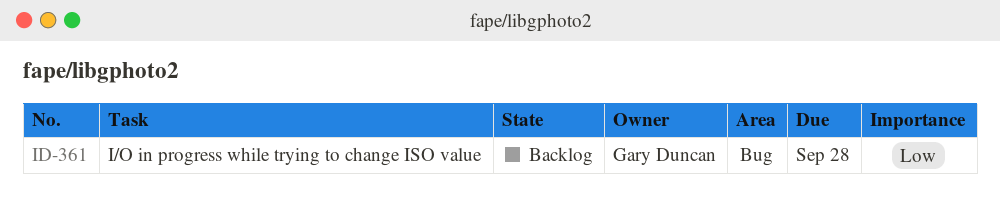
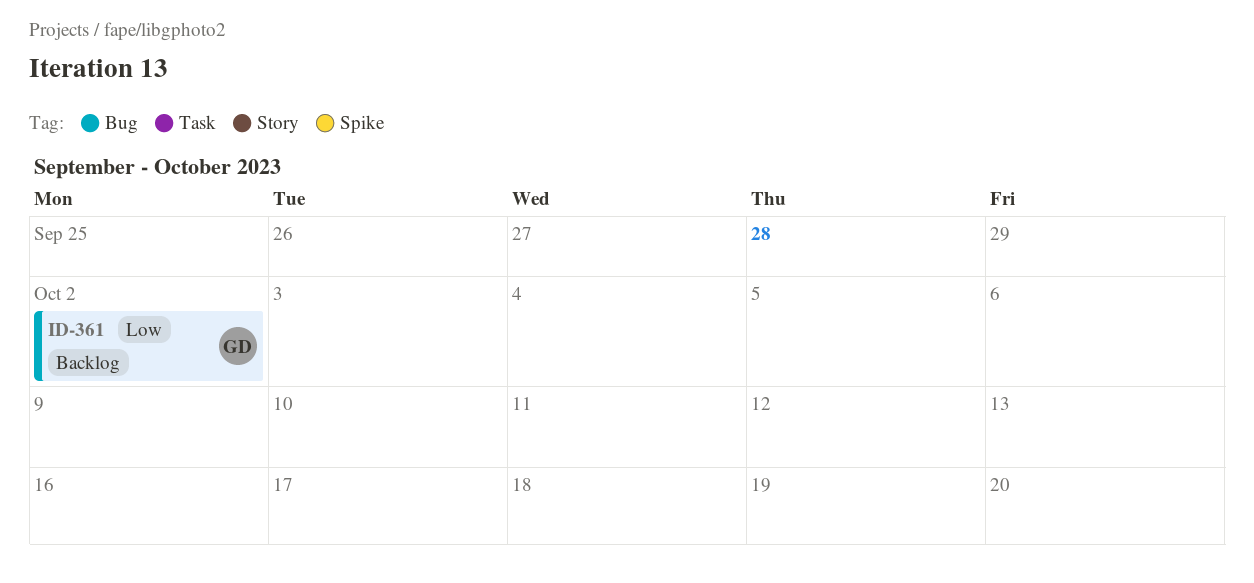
ID-361, due: Sep 28 -> Oct 2

